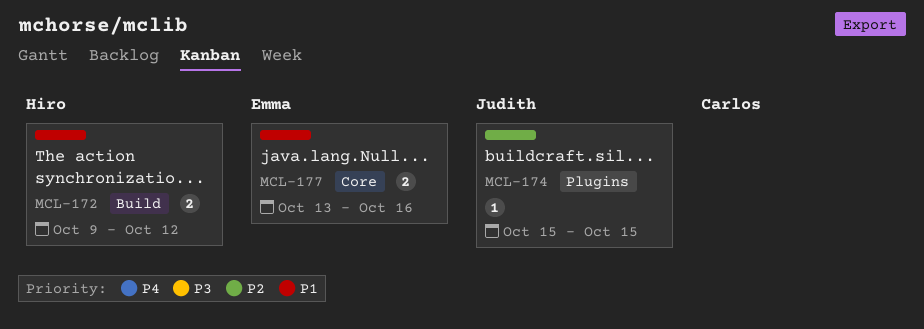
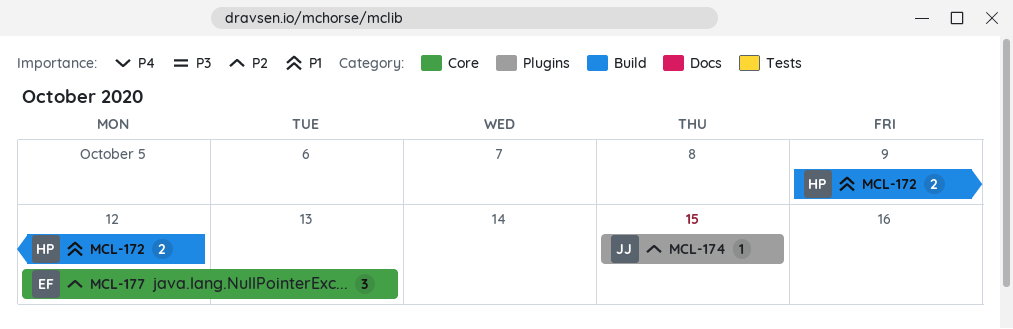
MCL-177, priority: P1 -> P2
MCL-177, estimate: 2 -> 3
MCL-177, start: Oct 13 -> Oct 12
MCL-177, due: Oct 16 -> Oct 13

